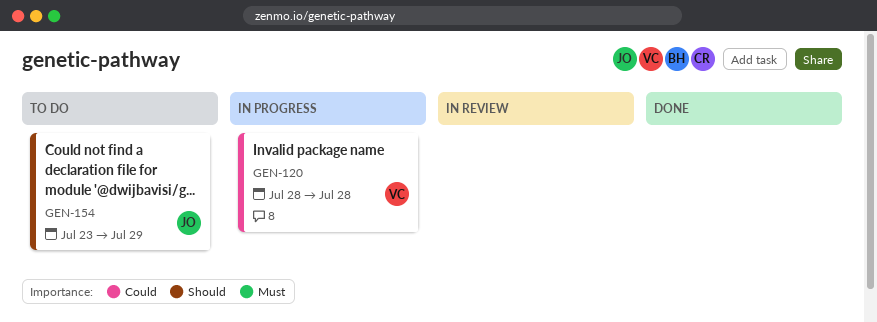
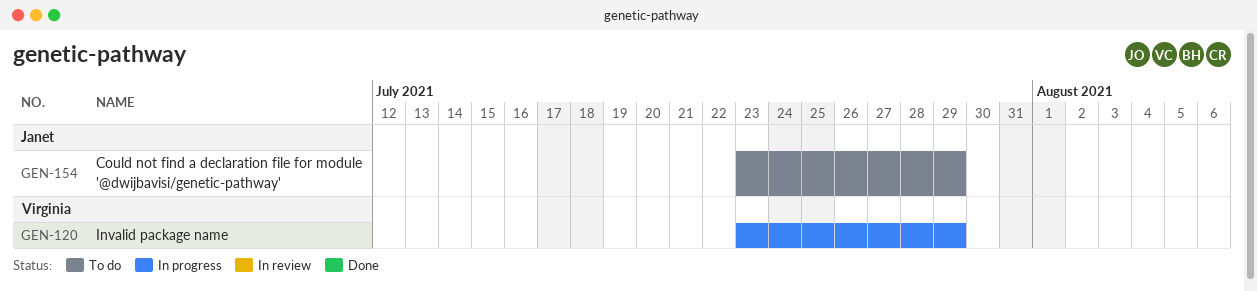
GEN-120, start: Jul 28 -> Jul 23
GEN-120, due: Jul 28 -> Jul 29

